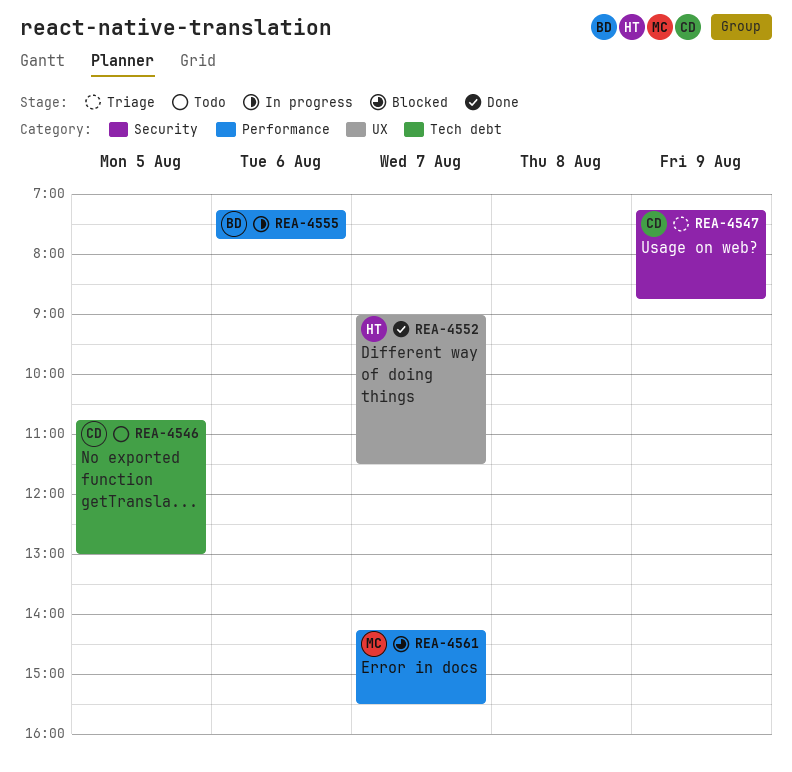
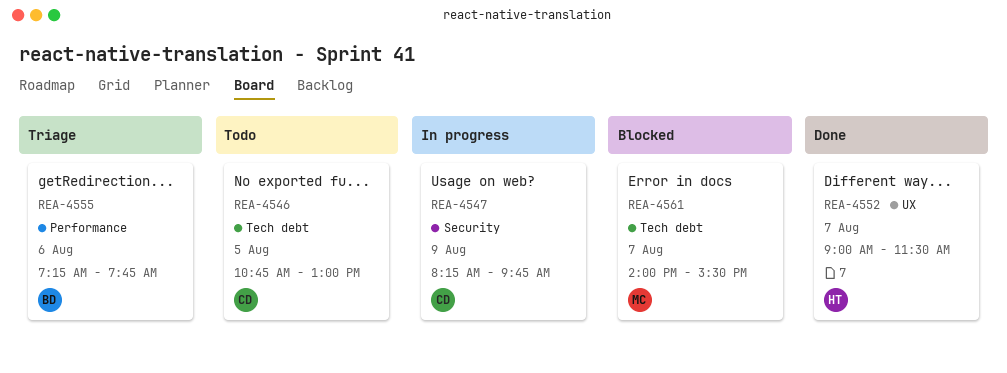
REA-4547, status: Triage -> In progress
REA-4547, begins: 07:15 -> 08:15
REA-4547, ends: 08:45 -> 09:45
REA-4555, status: In progress -> Triage
REA-4561, label: Performance -> Tech debt
REA-4561, begins: 14:15 -> 14:00

